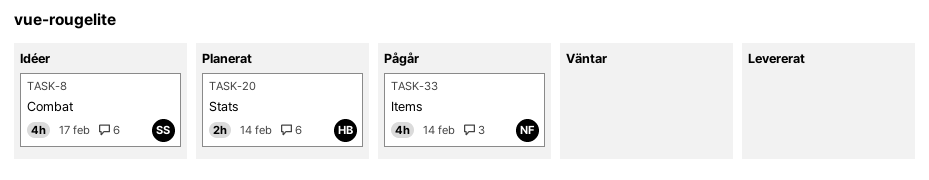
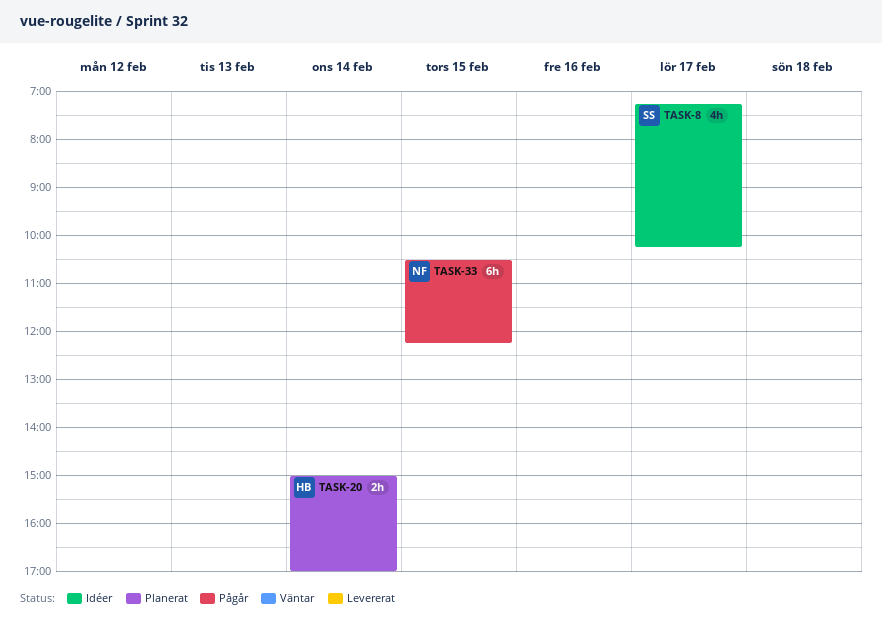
TASK-33, estimate: 4h -> 6h
TASK-33, day: Feb 14 -> Feb 15

